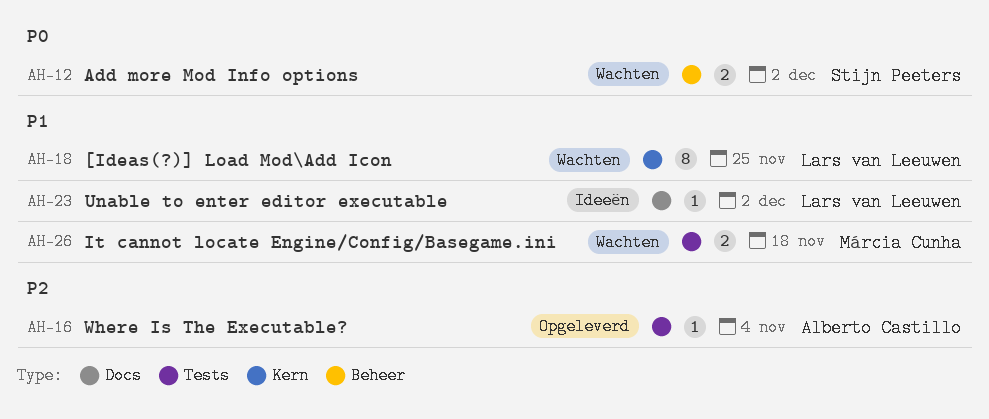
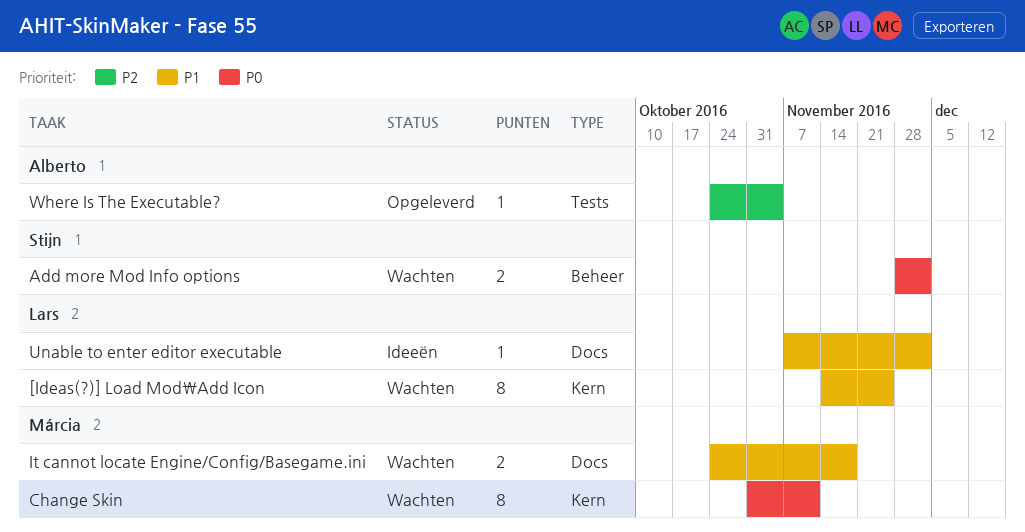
Change Skin: none -> present
It cannot locate Engine/Config/Basegame.ini, label: Tests -> Docs

